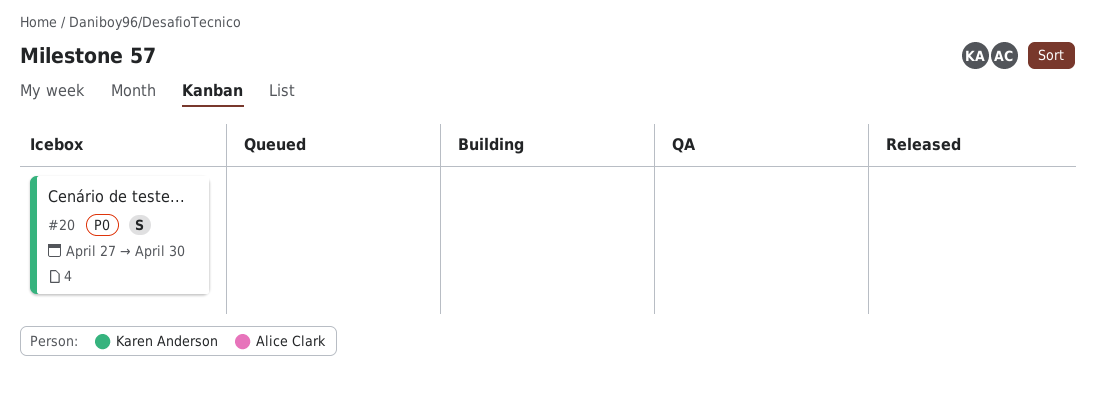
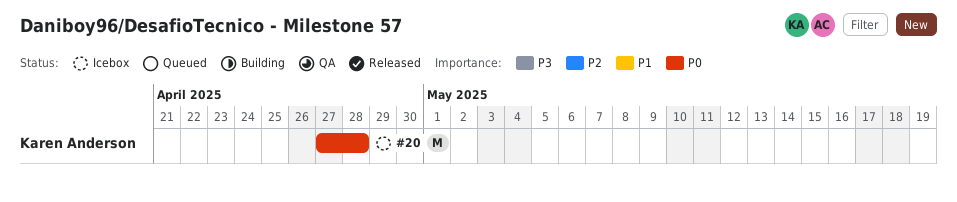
#20, estimate: S -> M
#20, due: Apr 30 -> Apr 28

